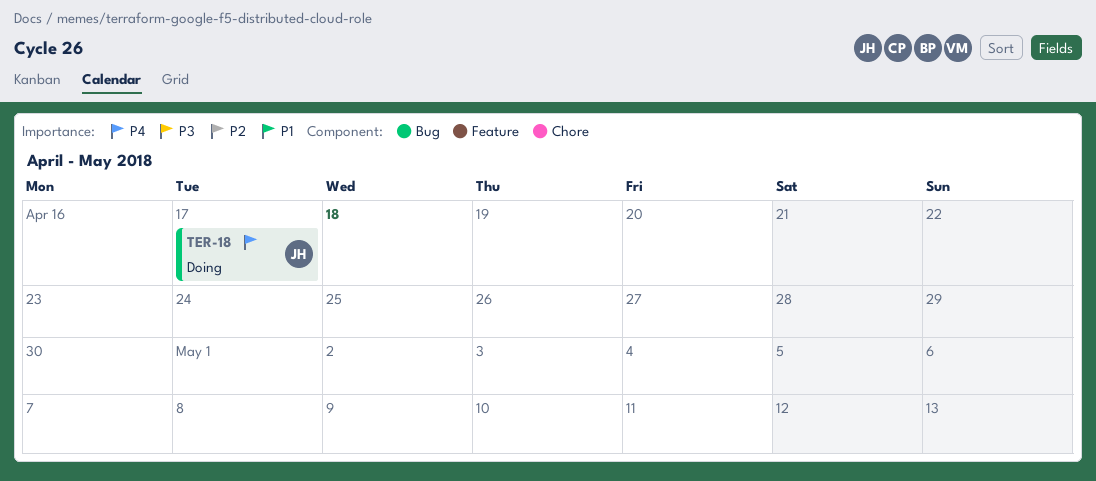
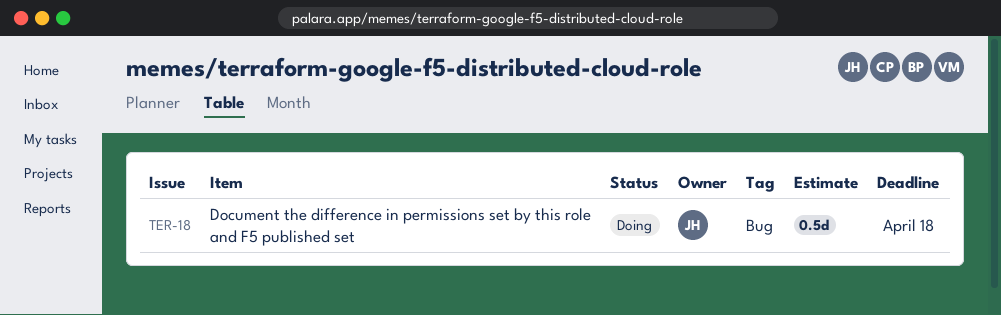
TER-18, due: Apr 17 -> Apr 18

